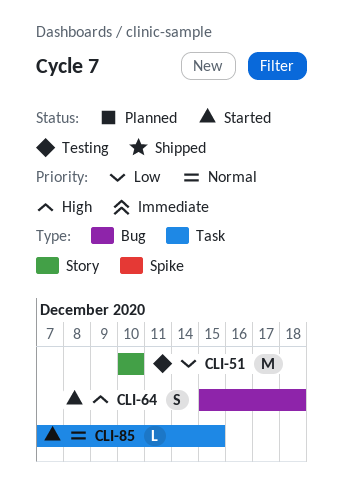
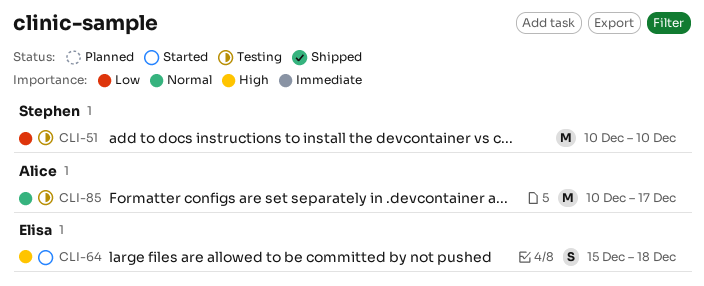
CLI-85, status: Started -> Testing
CLI-85, estimate: L -> M
CLI-85, start: Dec 7 -> Dec 10
CLI-85, due: Dec 15 -> Dec 17

